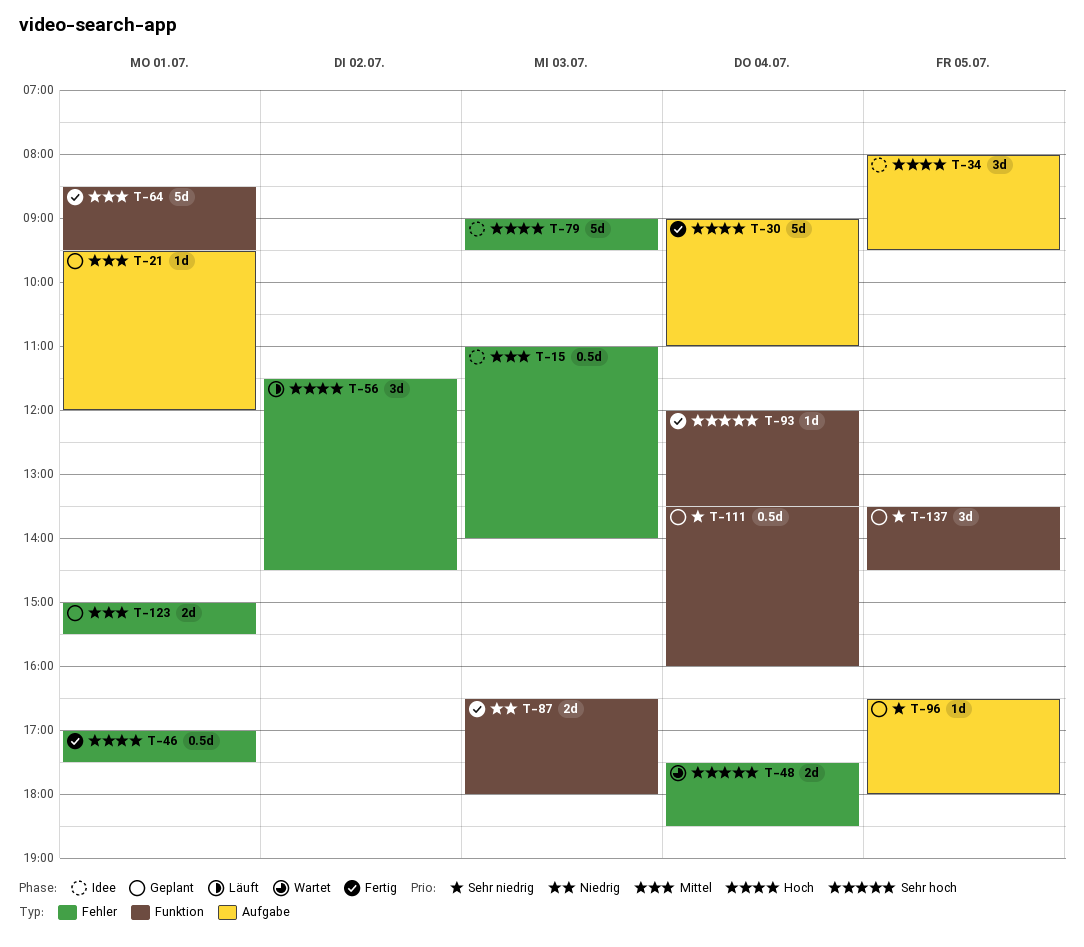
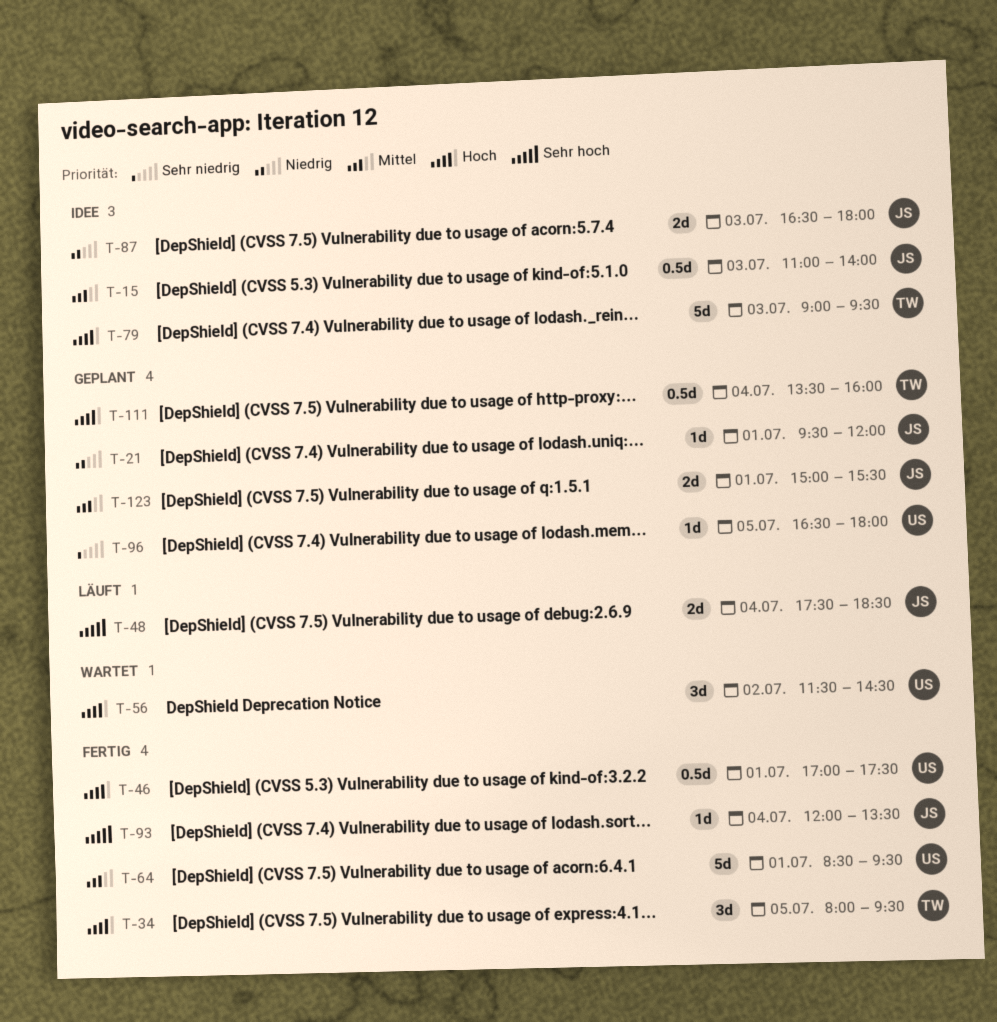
T-21, priority: Mittel -> Niedrig
T-30: present -> none
T-34, status: Idee -> Fertig
T-48, status: Wartet -> Läuft
T-56, status: Läuft -> Wartet
T-87, status: Fertig -> Idee
T-111, priority: Sehr niedrig -> Hoch
T-137: present -> none

